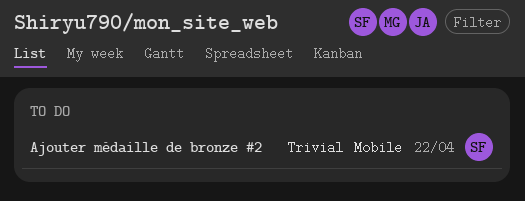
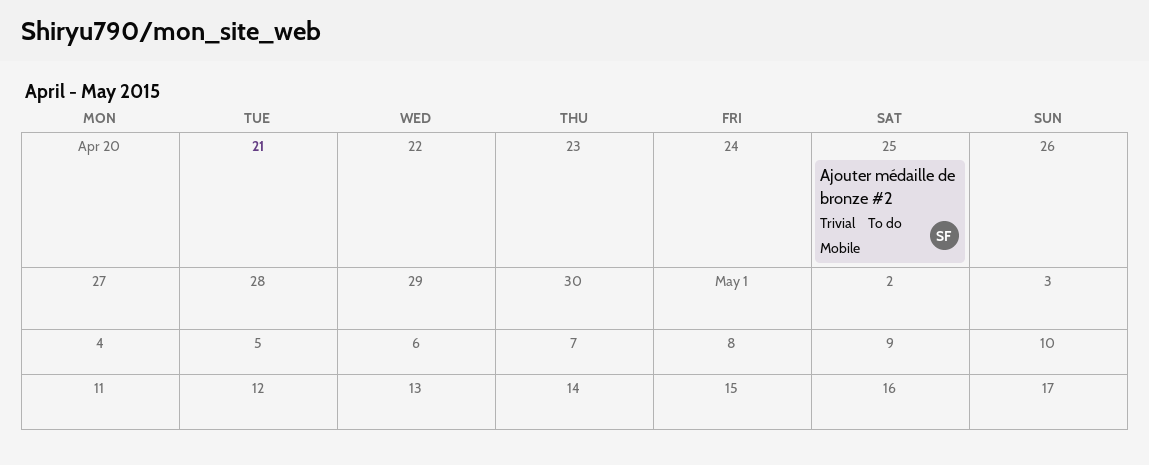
Ajouter médaille de bronze #2, due: Apr 22 -> Apr 25

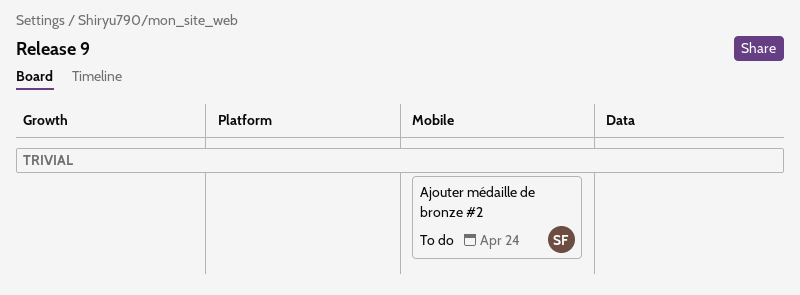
Ajouter médaille de bronze #2, due: Apr 25 -> Apr 24

